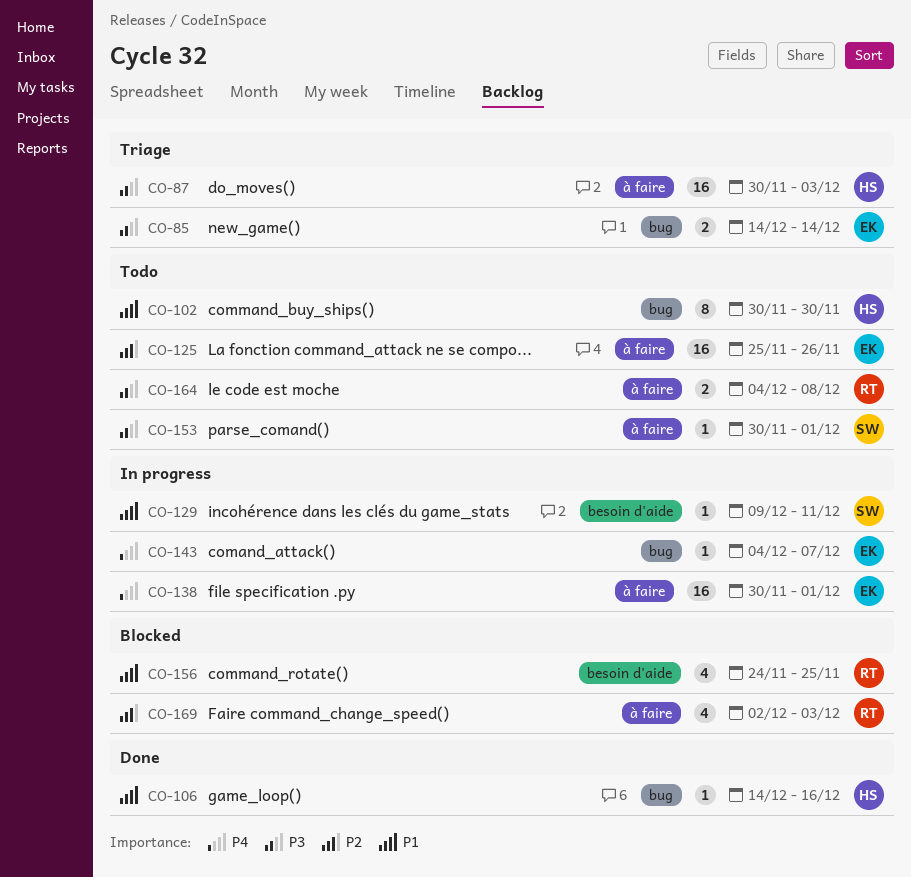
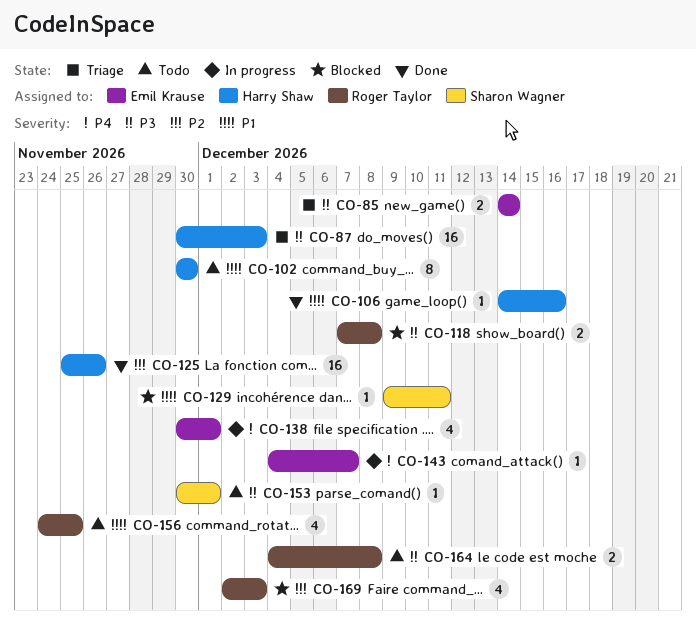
CO-118: none -> present
CO-125, status: Todo -> Done
CO-125, owner: Emil Krause -> Harry Shaw
CO-129, status: In progress -> Blocked
CO-138, estimate: 16 -> 4
CO-156, status: Blocked -> Todo

